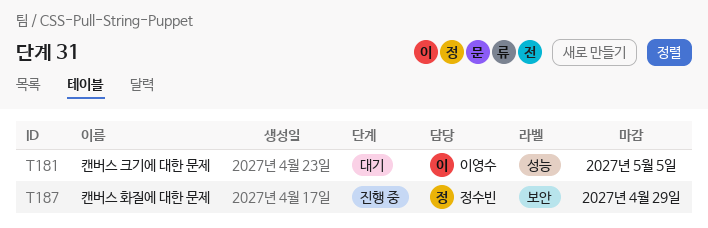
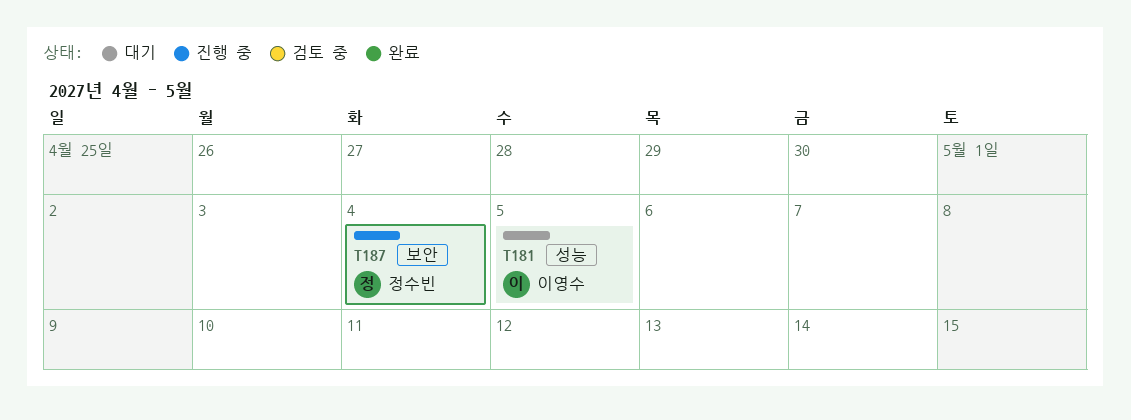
T187, due: Apr 29 -> May 4

